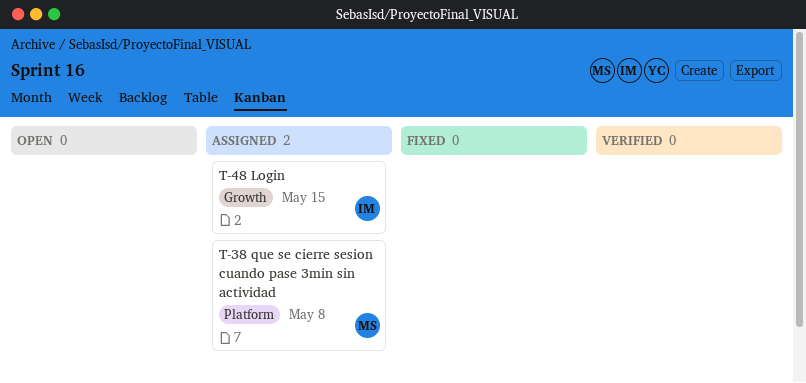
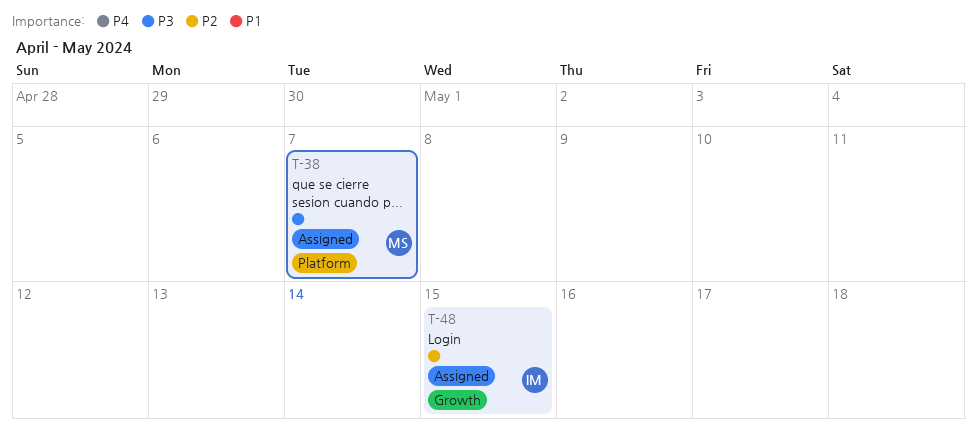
T-38, due: May 8 -> May 7

